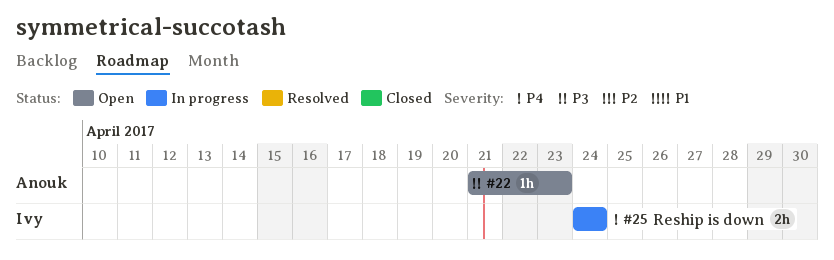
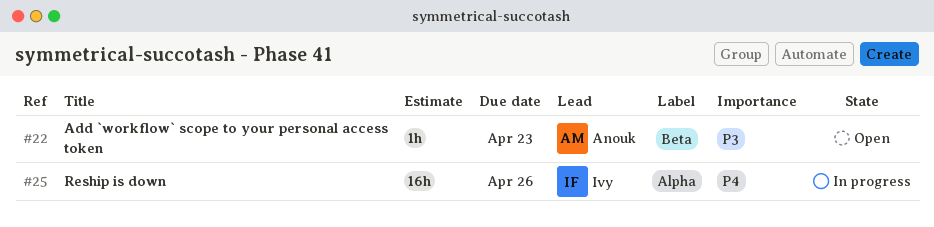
#25, estimate: 2h -> 16h
#25, due: Apr 24 -> Apr 26

